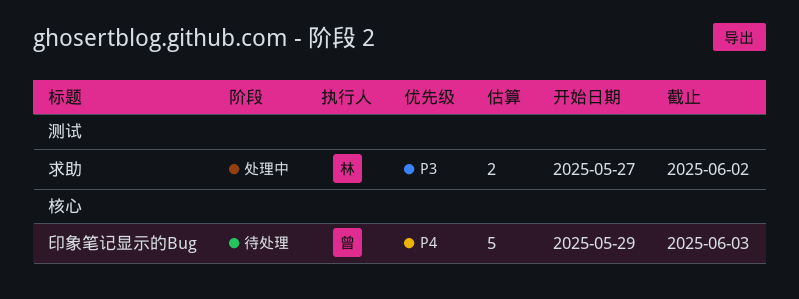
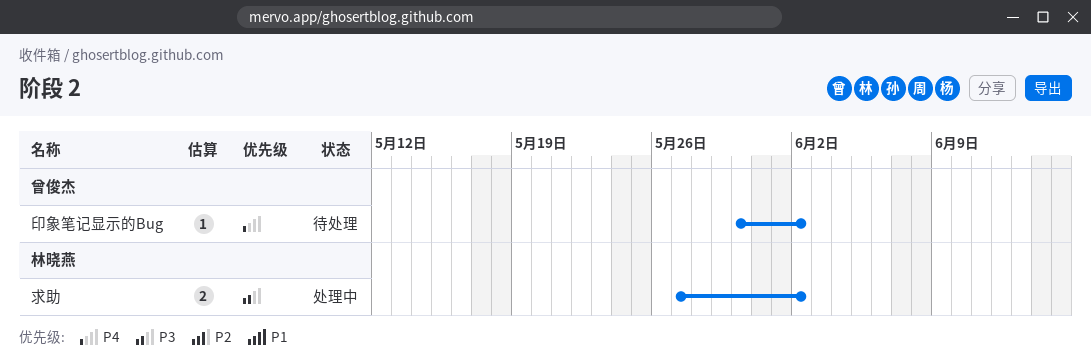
印象笔记显示的Bug, estimate: 5 -> 1
印象笔记显示的Bug, start: May 29 -> May 30
印象笔记显示的Bug, due: Jun 3 -> Jun 2

